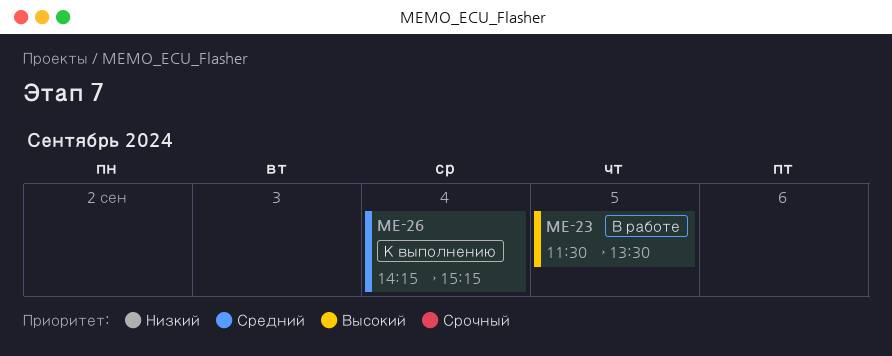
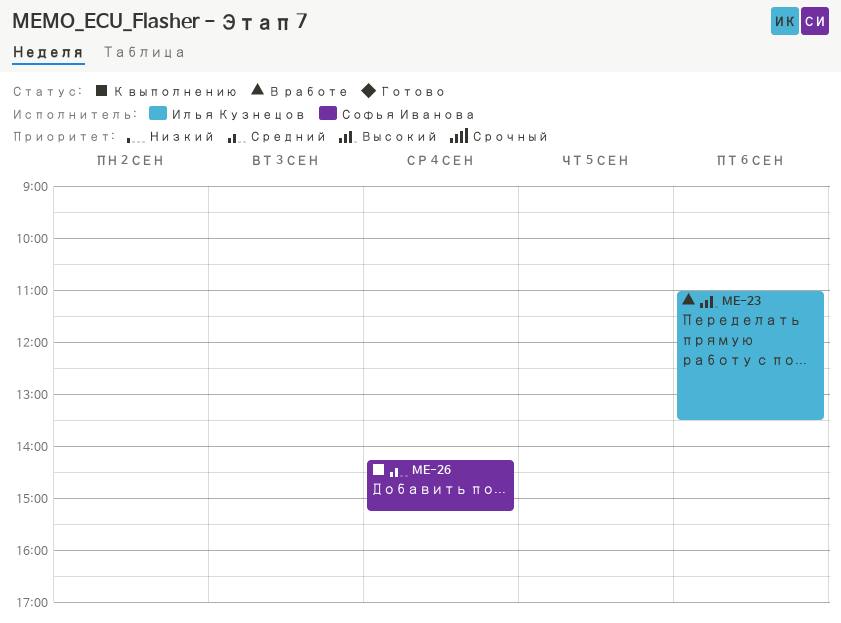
ME-23, day: Sep 5 -> Sep 6
ME-23, begins: 11:30 -> 11:00

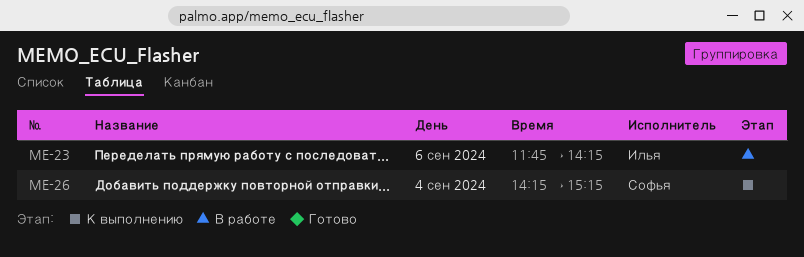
ME-23, begins: 11:00 -> 11:45
ME-23, ends: 13:30 -> 14:15

